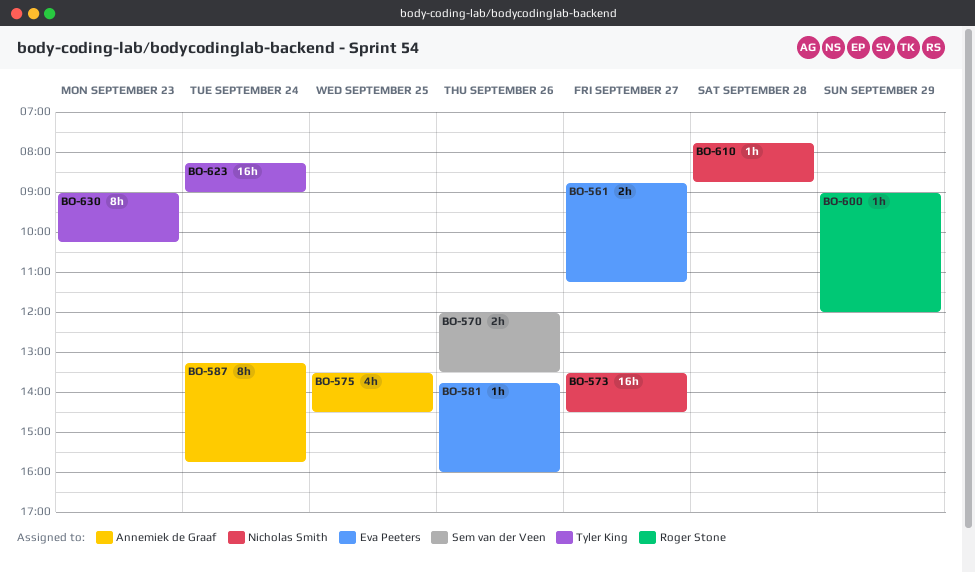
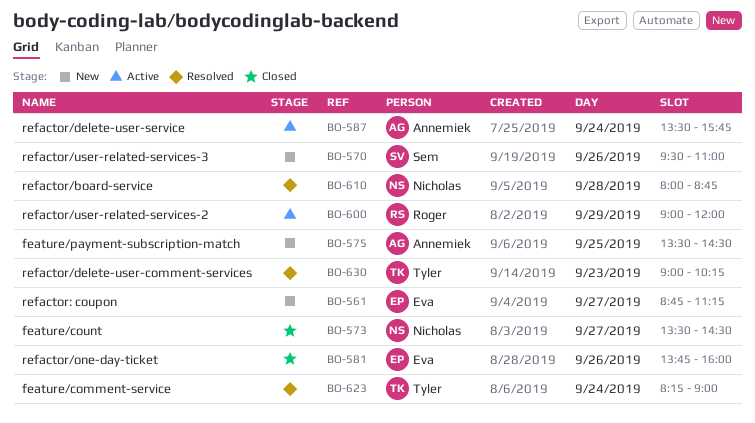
BO-570, begins: 12:00 -> 09:30
BO-570, ends: 13:30 -> 11:00
BO-587, begins: 13:15 -> 13:30
BO-610, begins: 07:45 -> 08:00

